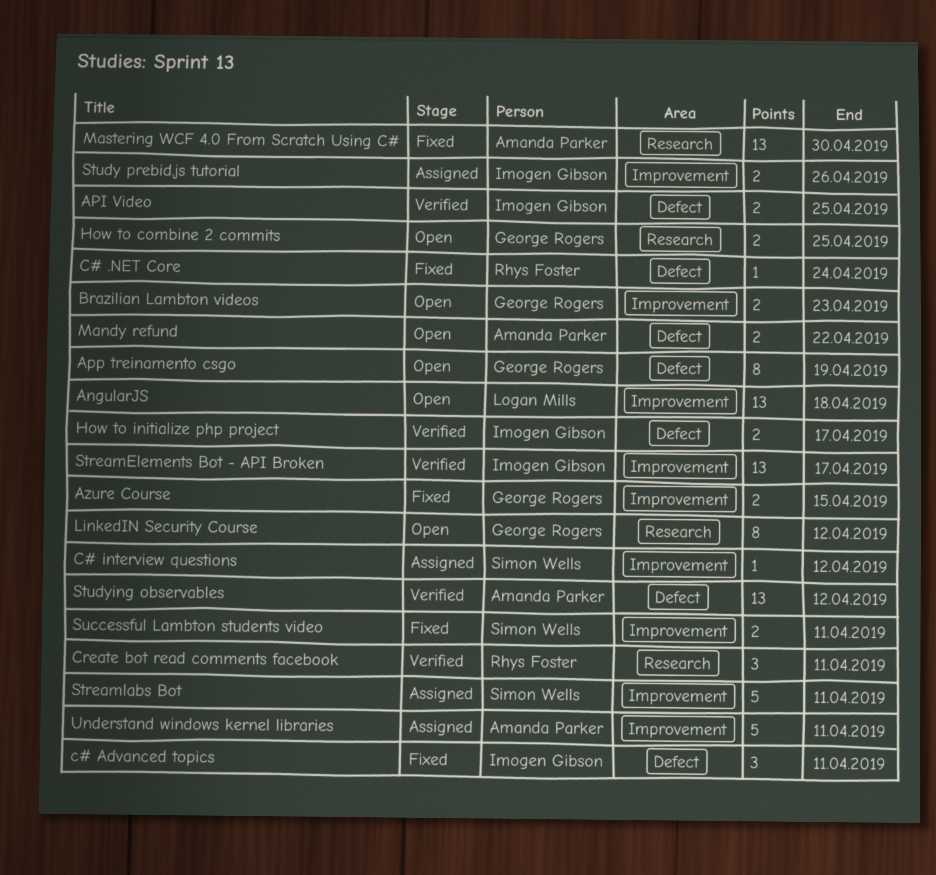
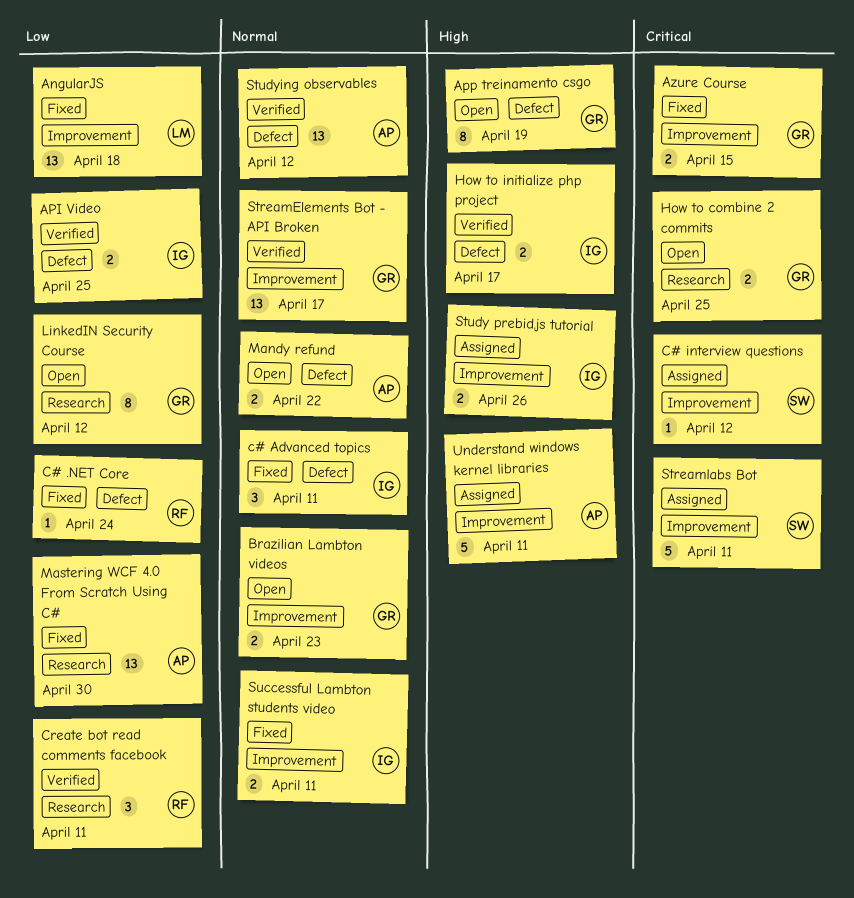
AngularJS, status: Open -> Fixed
StreamElements Bot - API Broken, owner: Imogen Gibson -> George Rogers
Successful Lambton students video, owner: Simon Wells -> Imogen Gibson

